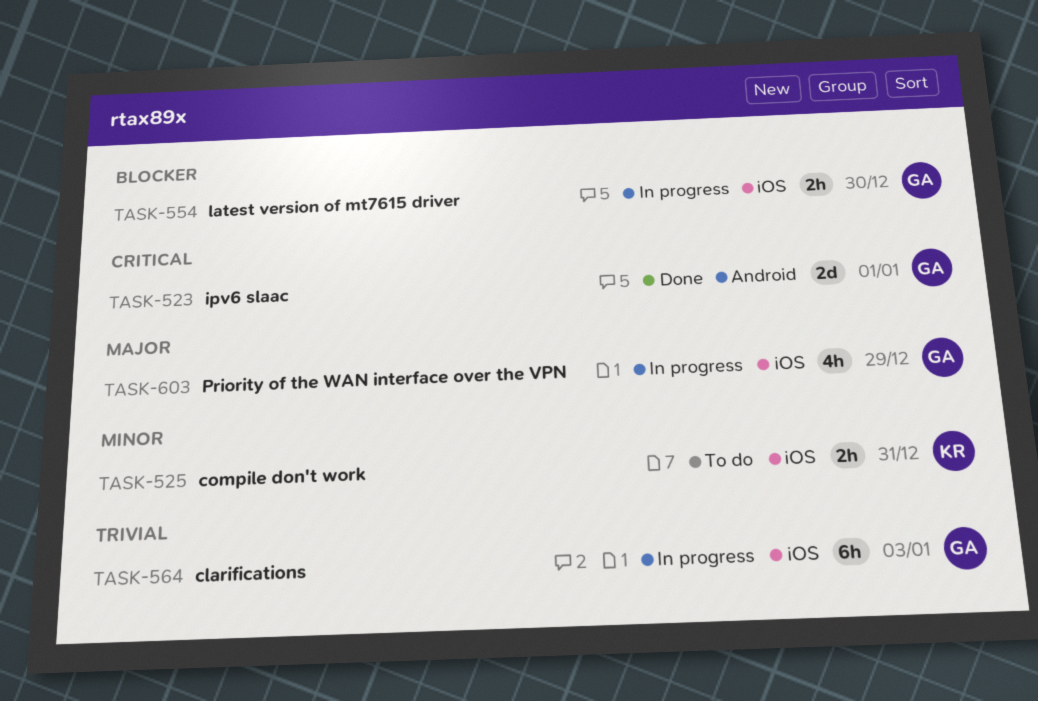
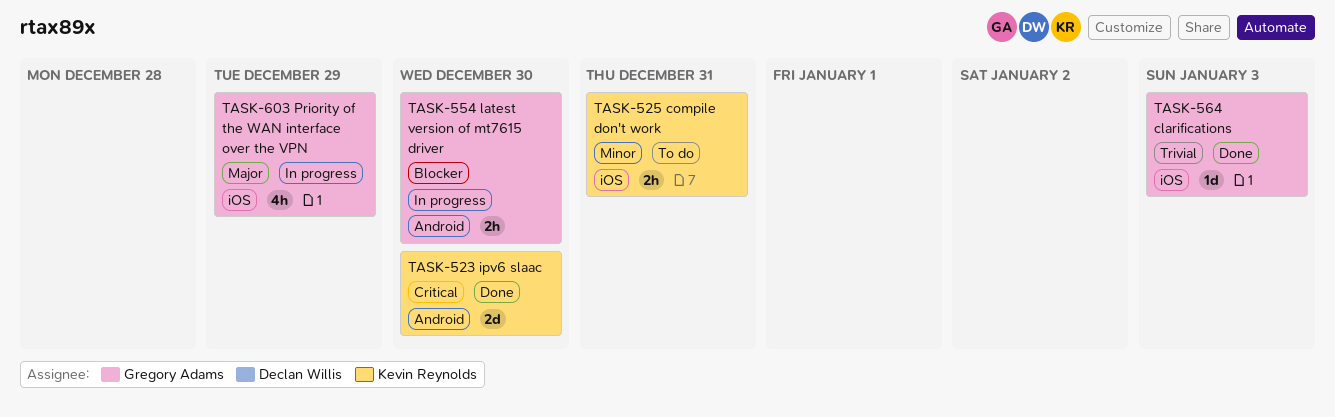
TASK-523, owner: Gregory Adams -> Kevin Reynolds
TASK-523, due: Jan 1 -> Dec 30
TASK-554, label: iOS -> Android
TASK-564, status: In progress -> Done
TASK-564, estimate: 6h -> 1d

